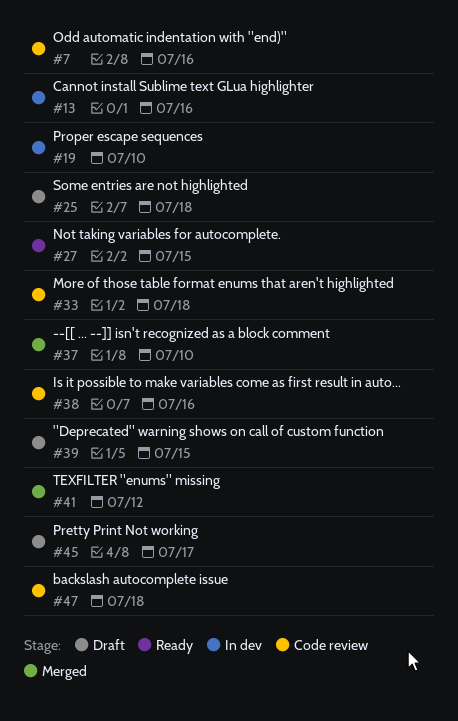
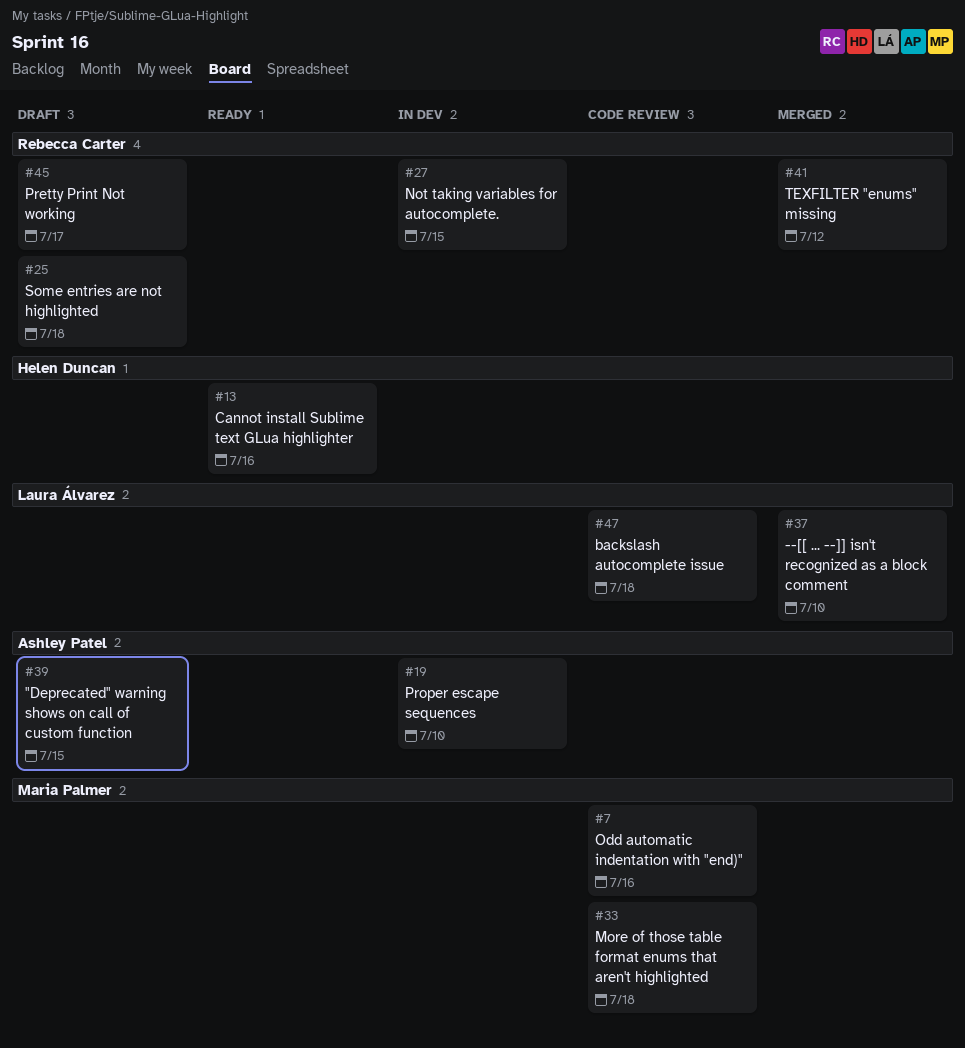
#13, status: In dev -> Ready
#27, status: Ready -> In dev
#38: present -> none

